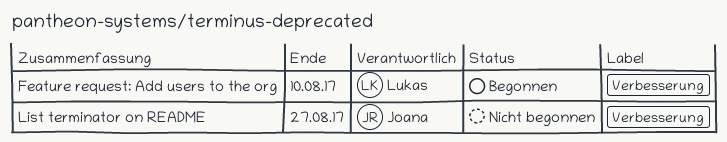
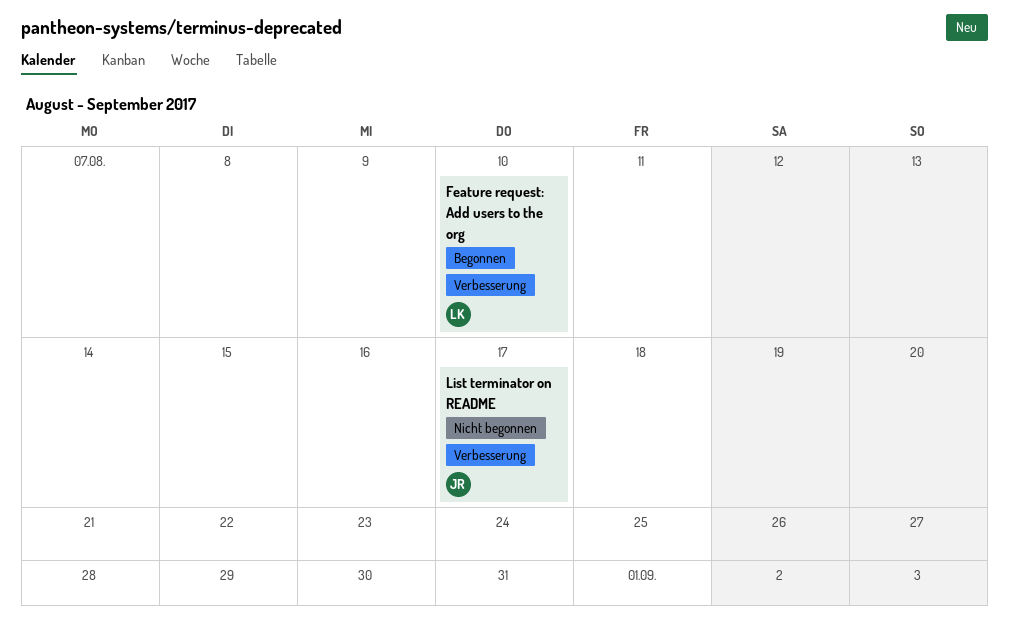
List terminator on README, due: Aug 27 -> Aug 17

